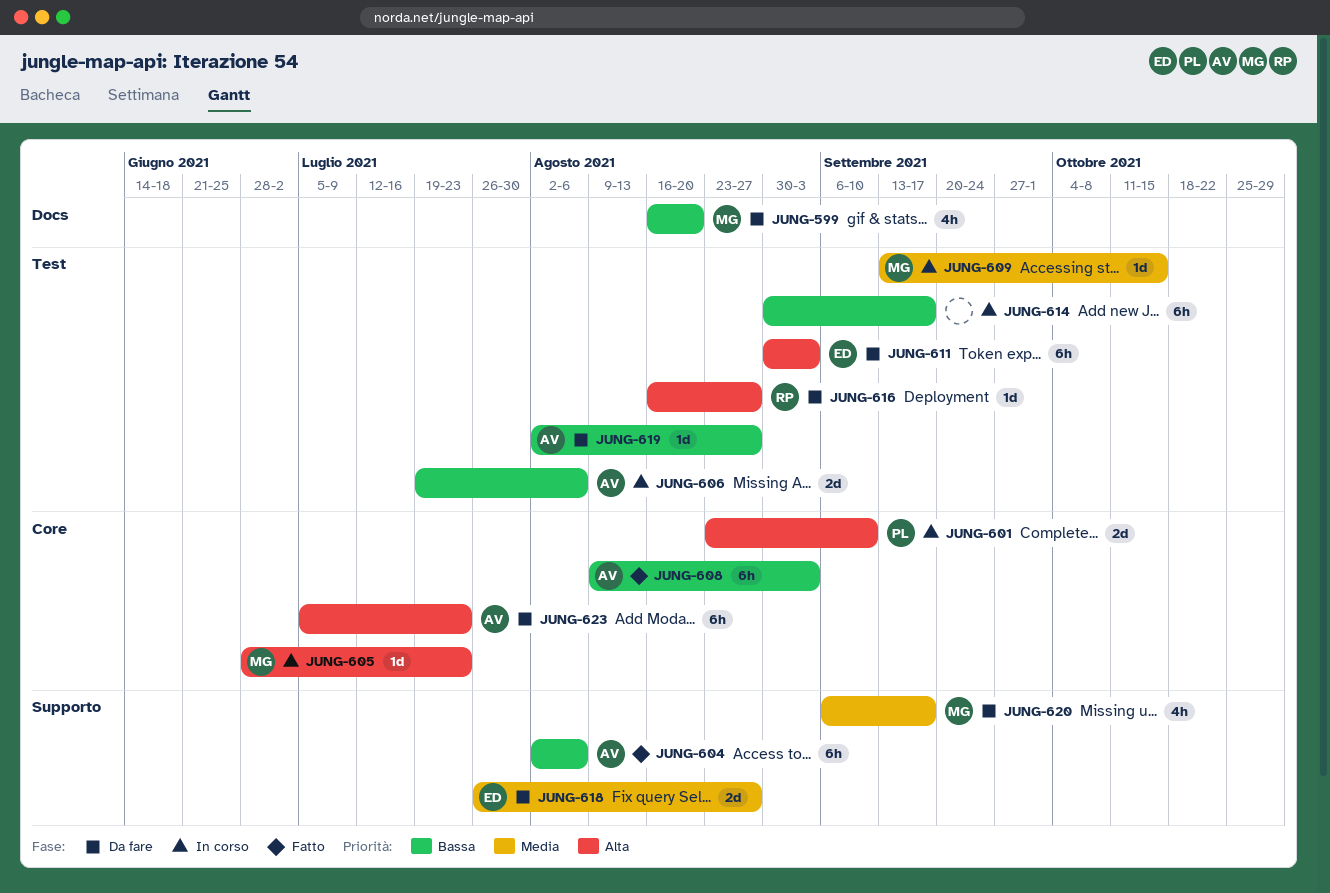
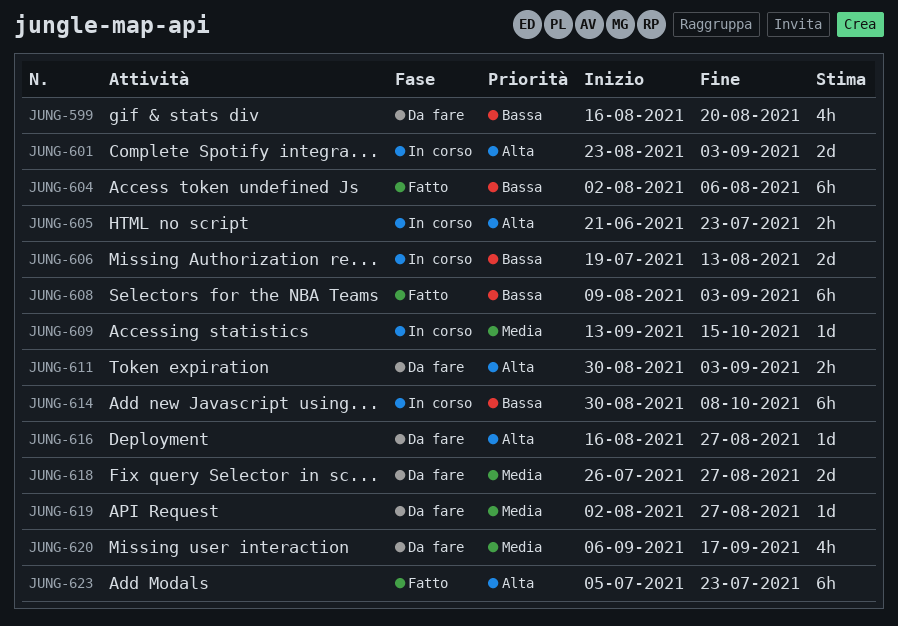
JUNG-601, due: Sep 10 -> Sep 3
JUNG-605, estimate: 1d -> 2h
JUNG-605, start: Jun 28 -> Jun 21
JUNG-606, due: Aug 6 -> Aug 13
JUNG-611, estimate: 6h -> 2h
JUNG-614, due: Sep 17 -> Oct 8
JUNG-619, priority: Bassa -> Media
JUNG-623, status: Da fare -> Fatto

